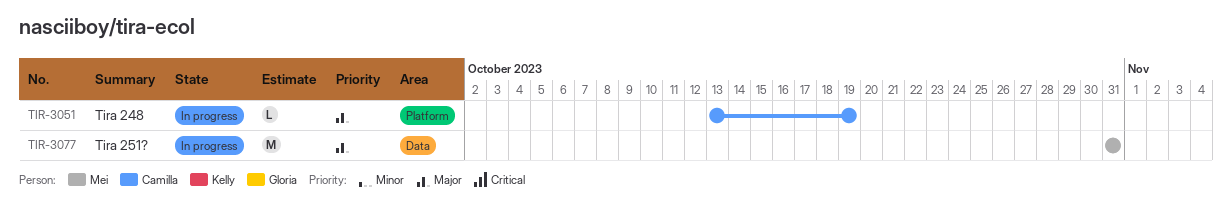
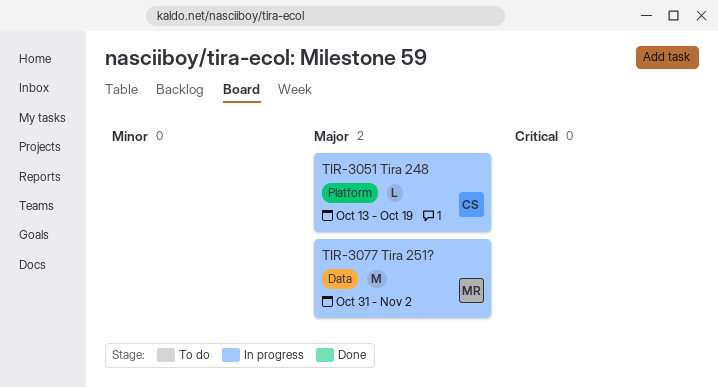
TIR-3077, due: Oct 31 -> Nov 2

